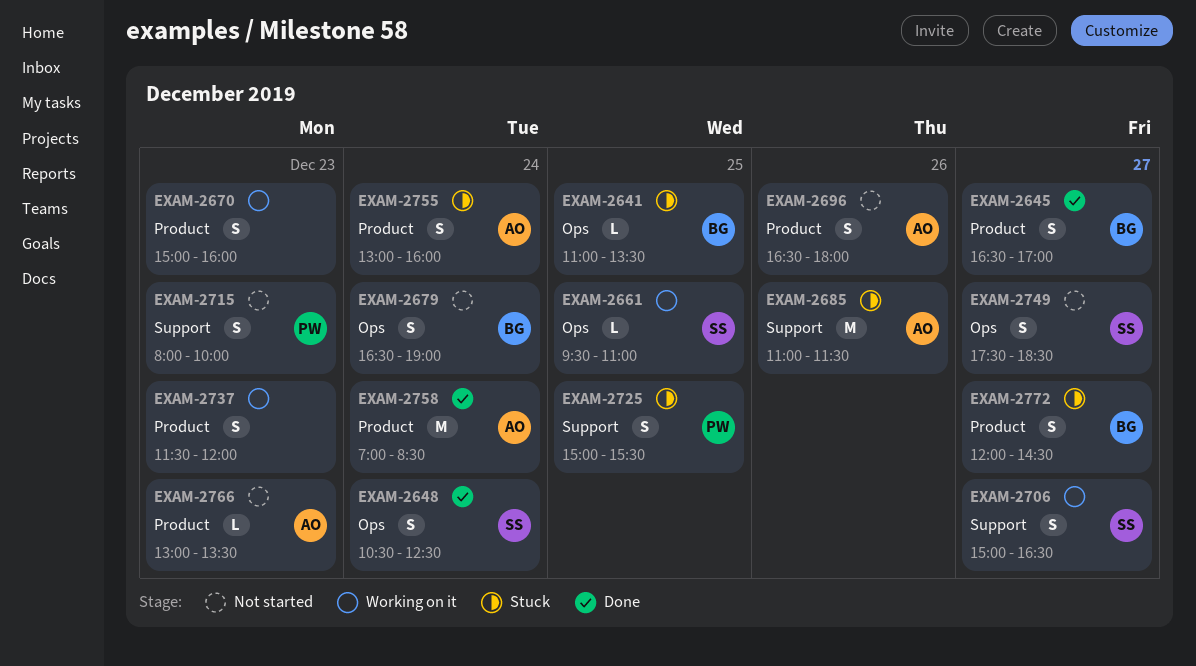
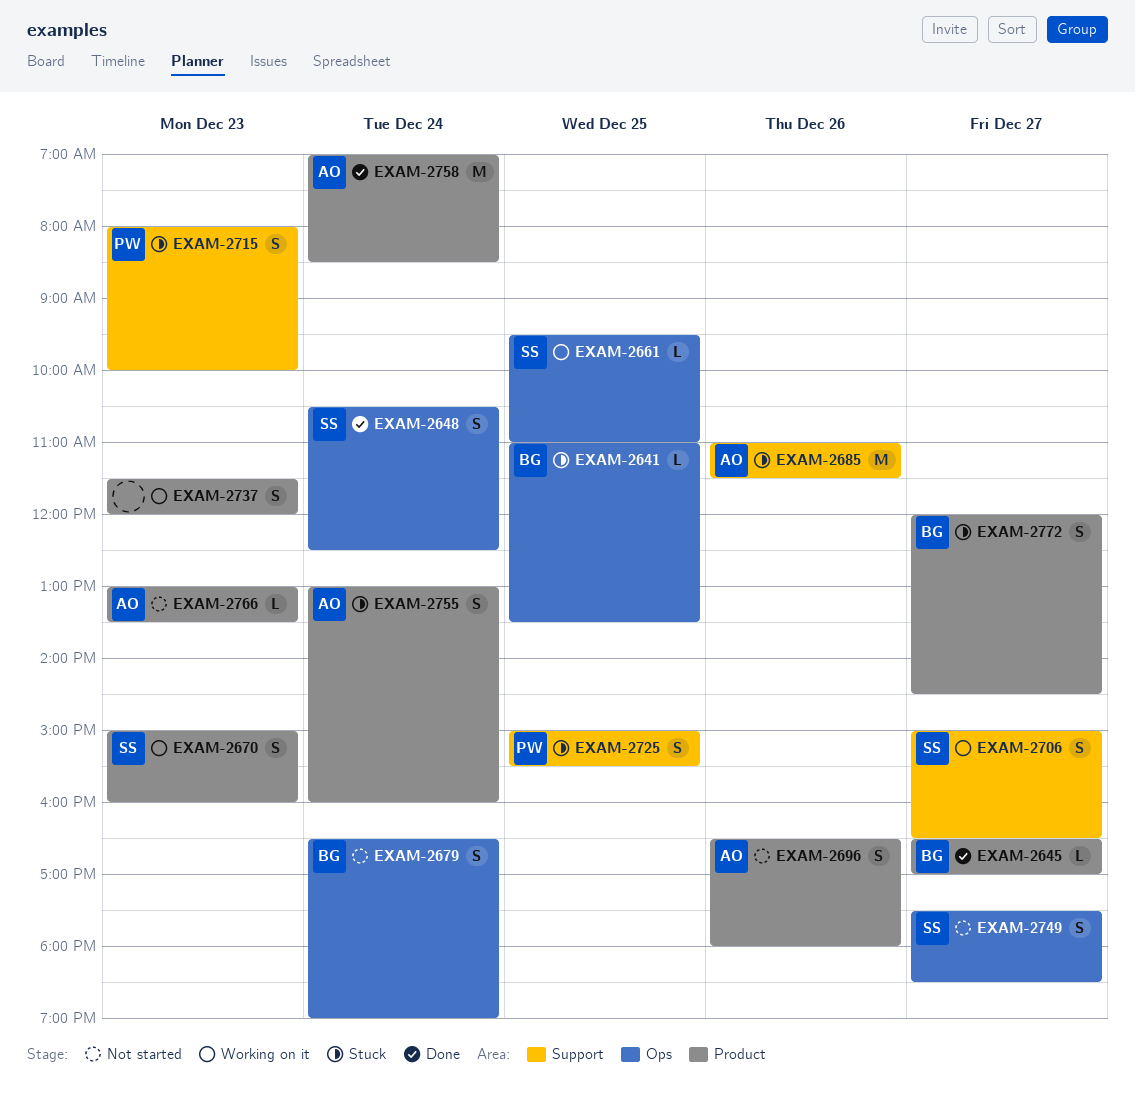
EXAM-2645, estimate: S -> L
EXAM-2670, owner: none -> SS
EXAM-2715, status: Not started -> Stuck

